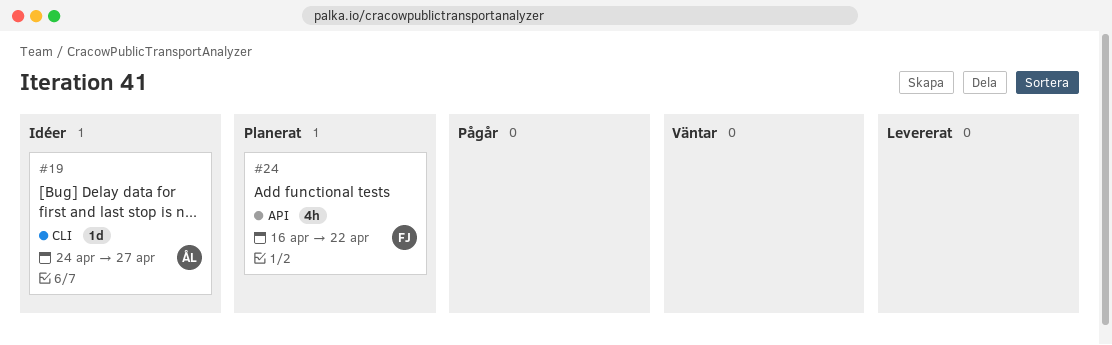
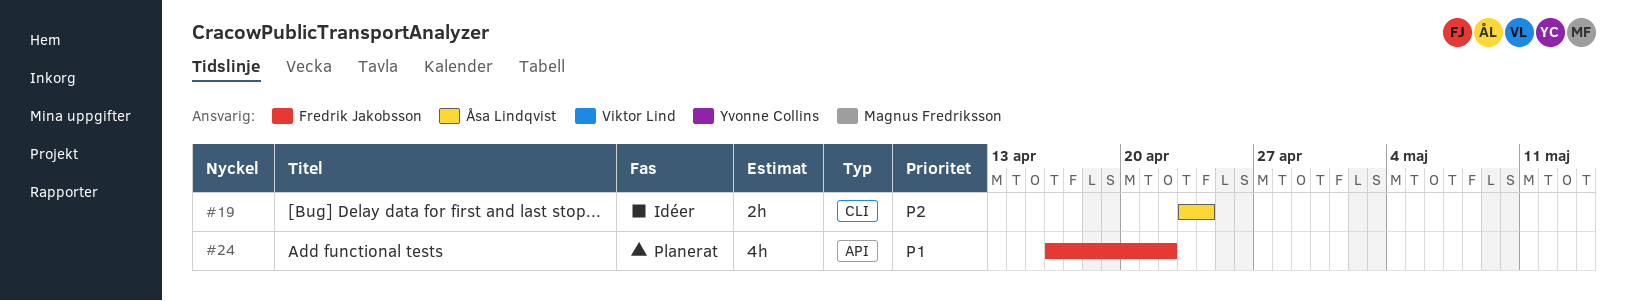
#19, estimate: 1d -> 2h
#19, start: Apr 24 -> Apr 23
#19, due: Apr 27 -> Apr 24

